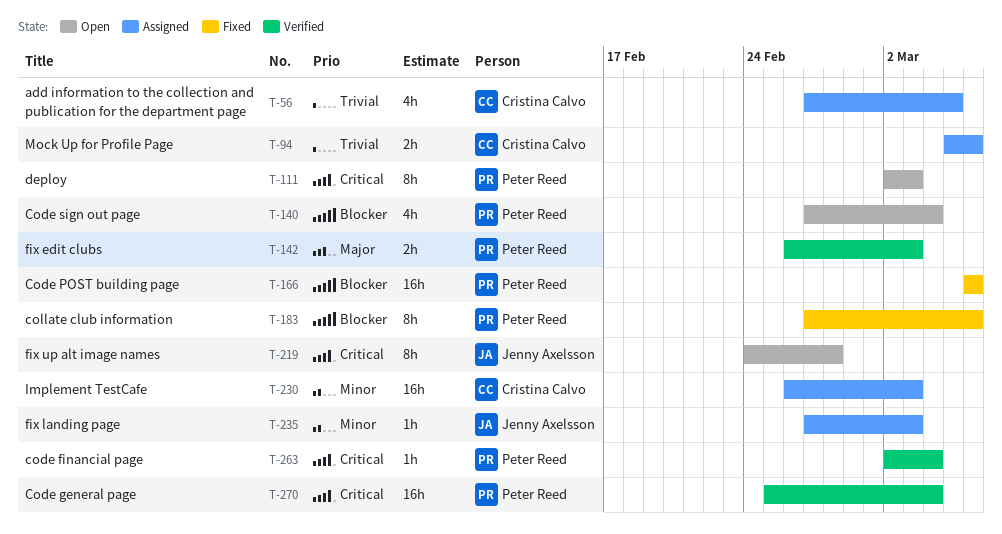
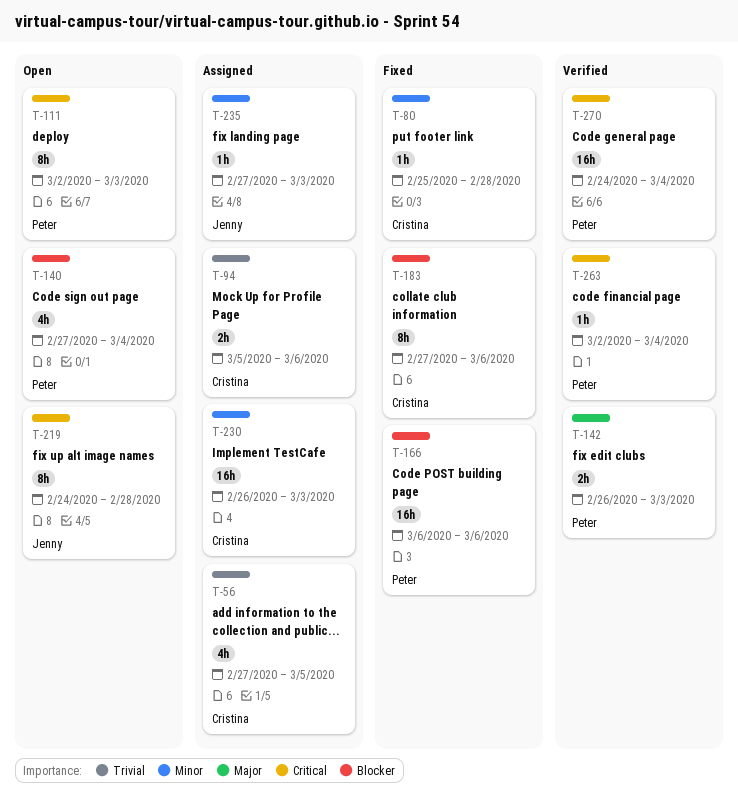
T-80: none -> present
T-183, owner: Peter Reed -> Cristina Calvo
T-270, start: Feb 25 -> Feb 24

